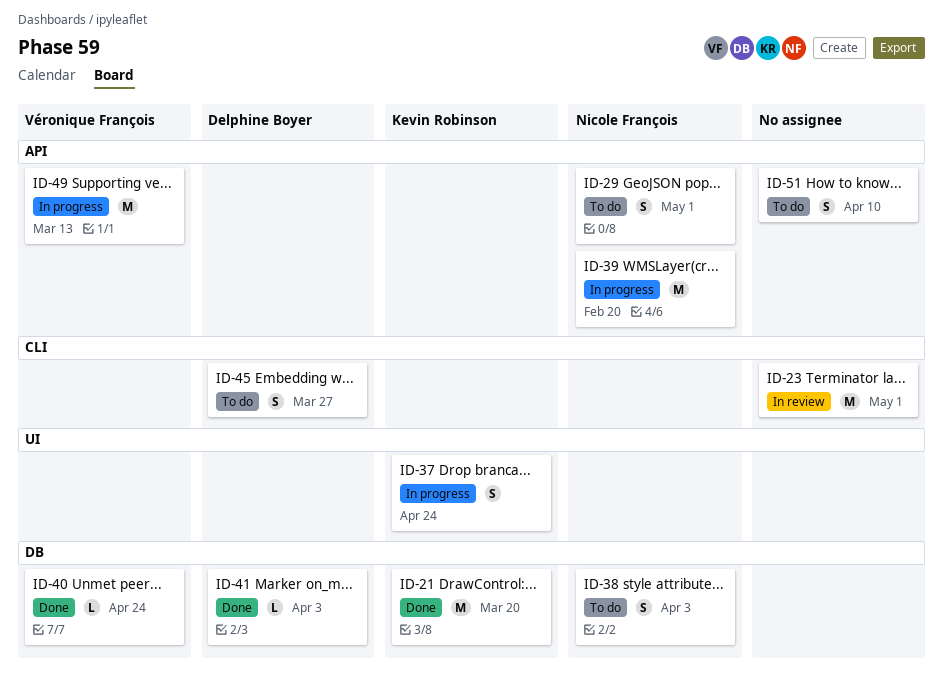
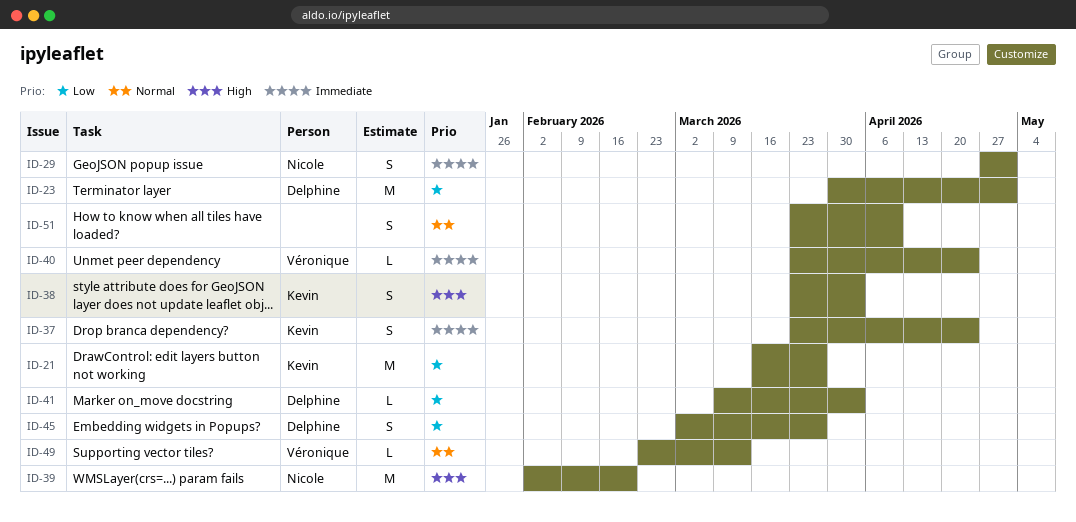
ID-21, due: Mar 20 -> Mar 27
ID-23, owner: none -> Delphine Boyer
ID-38, owner: Nicole François -> Kevin Robinson
ID-49, estimate: M -> L

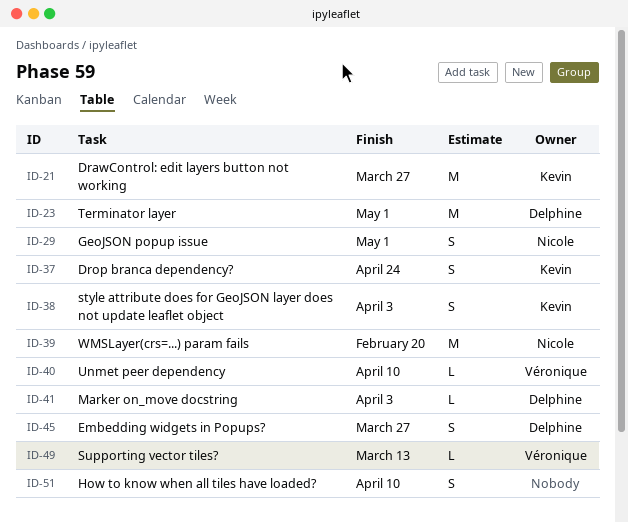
ID-40, due: Apr 24 -> Apr 10

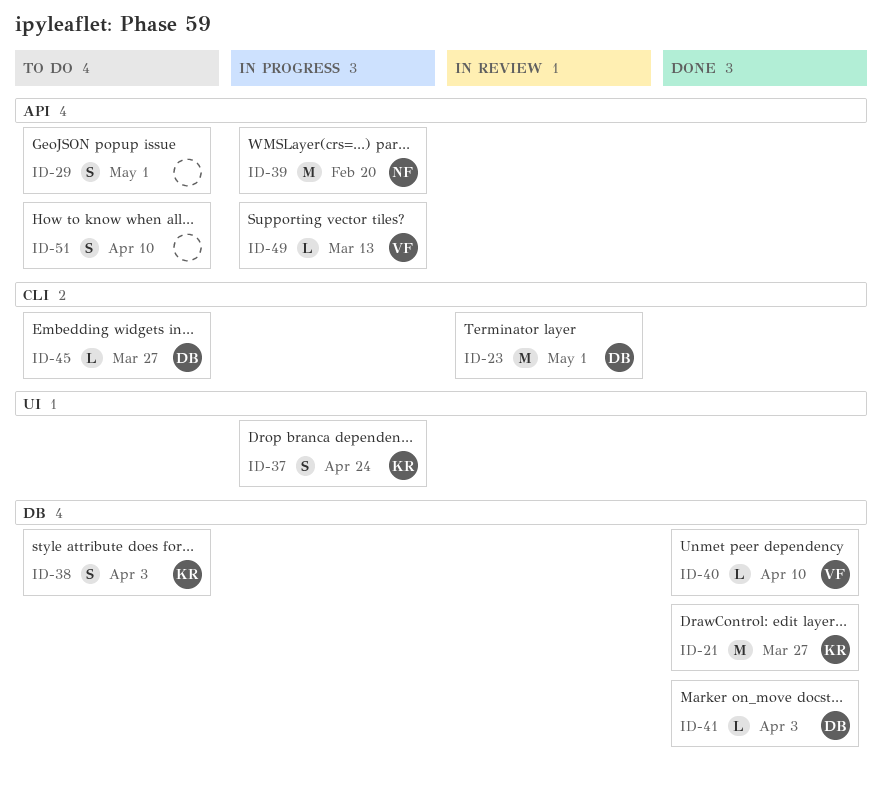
ID-29, owner: Nicole -> none
ID-45, estimate: S -> L

